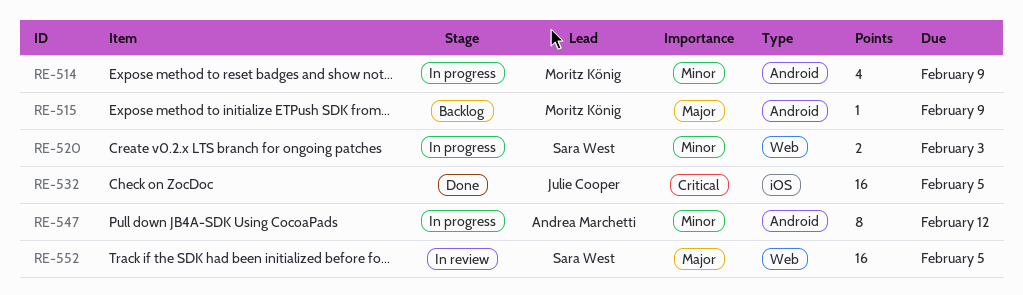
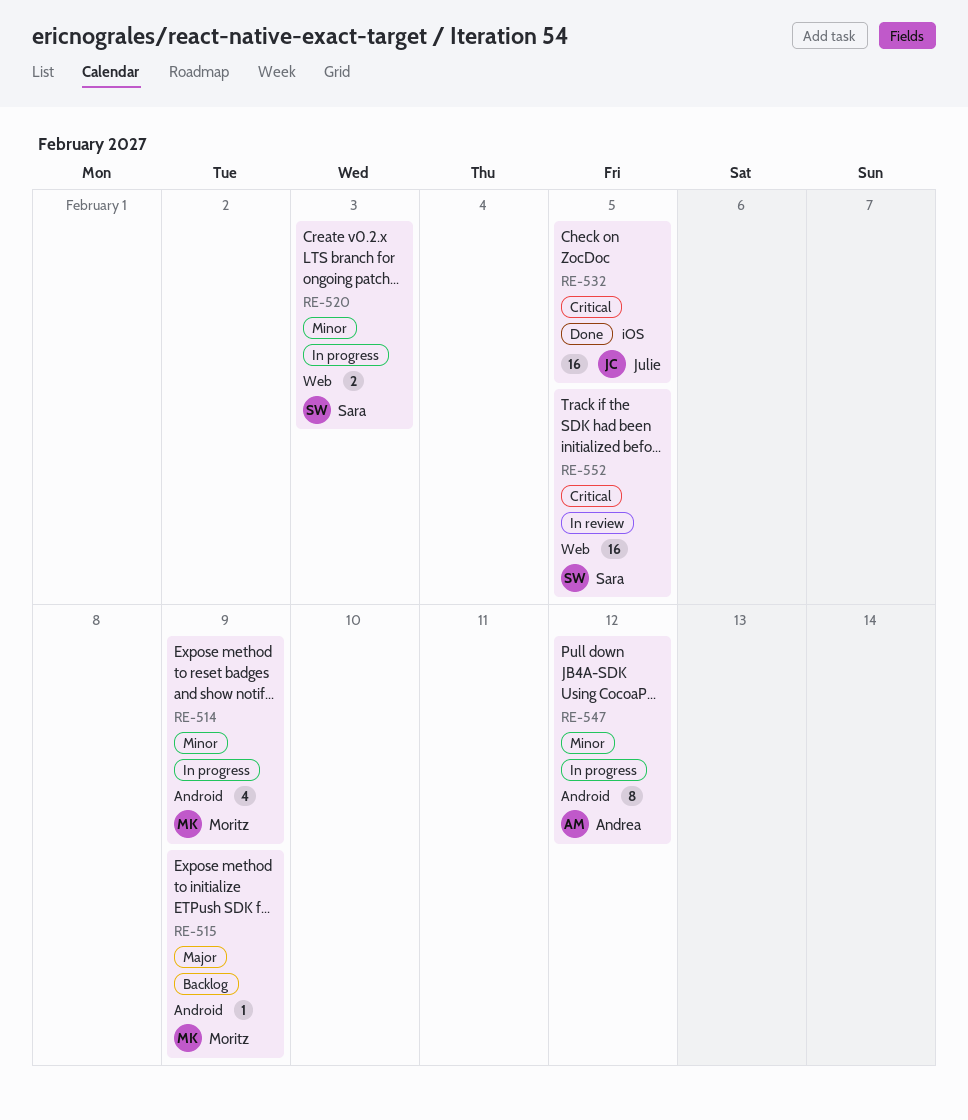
RE-552, priority: Major -> Critical

